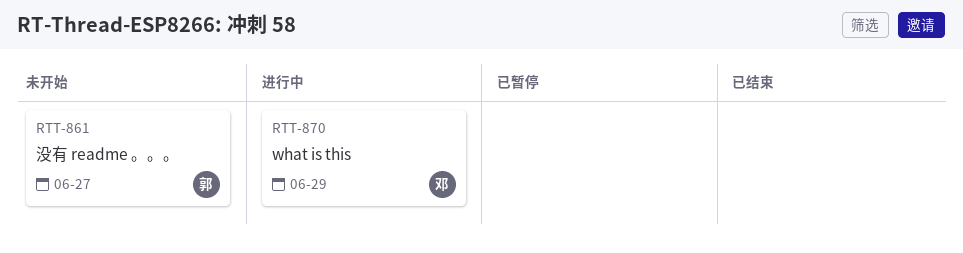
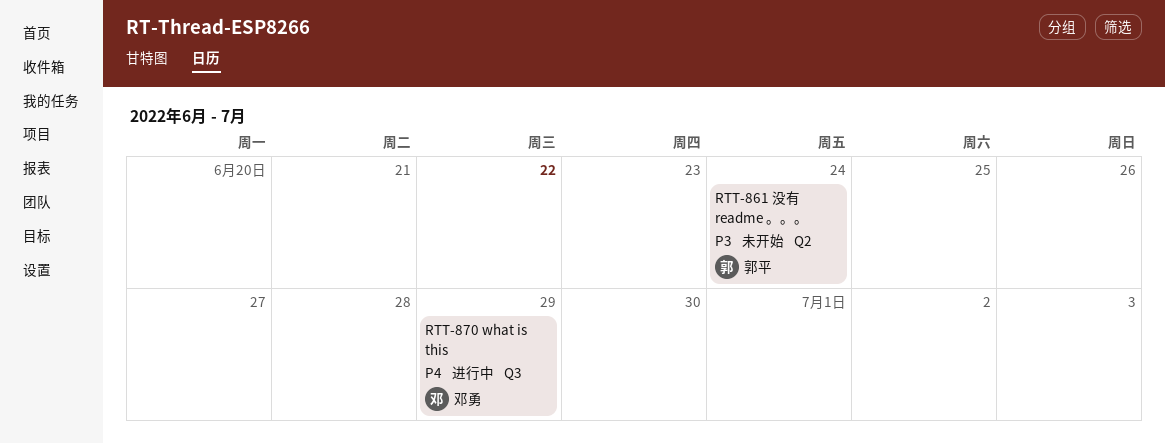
RTT-861, due: Jun 27 -> Jun 24

